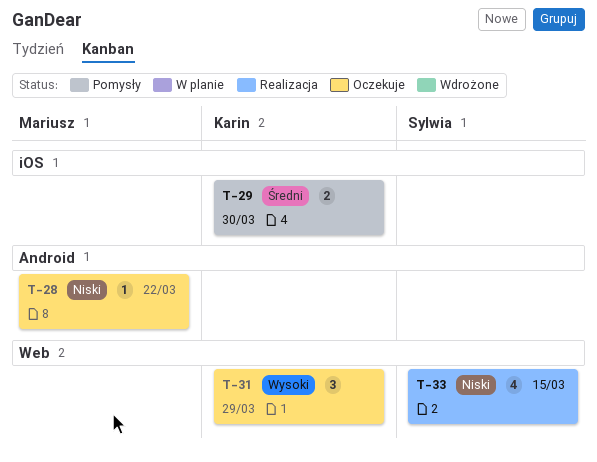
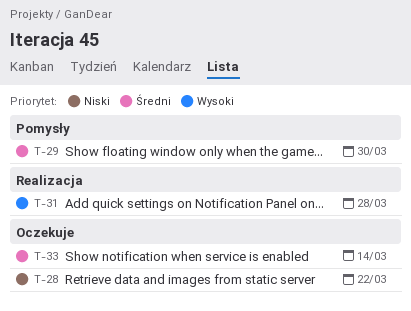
T-31, status: Oczekuje -> Realizacja
T-31, due: Mar 29 -> Mar 28
T-33, status: Realizacja -> Oczekuje
T-33, priority: Niski -> Średni
T-33, due: Mar 15 -> Mar 14

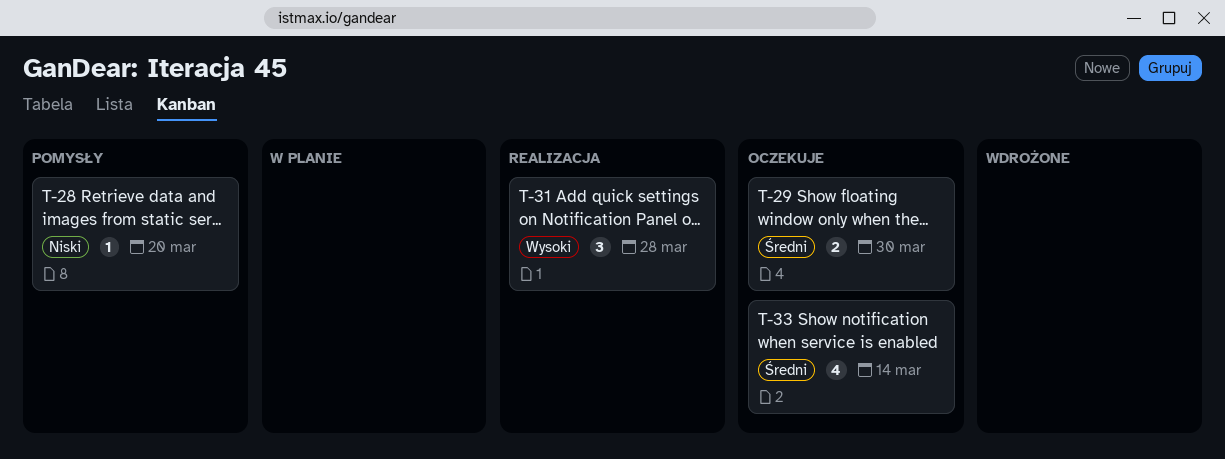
T-28, status: Oczekuje -> Pomysły
T-28, due: Mar 22 -> Mar 20
T-29, status: Pomysły -> Oczekuje

